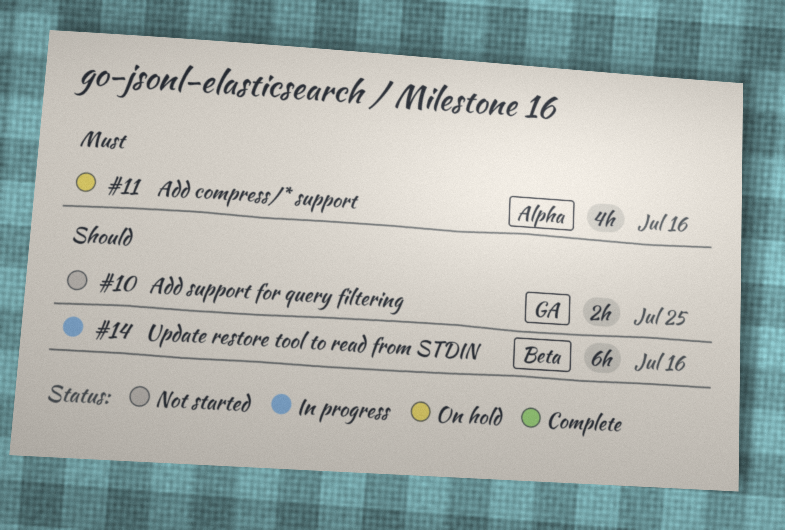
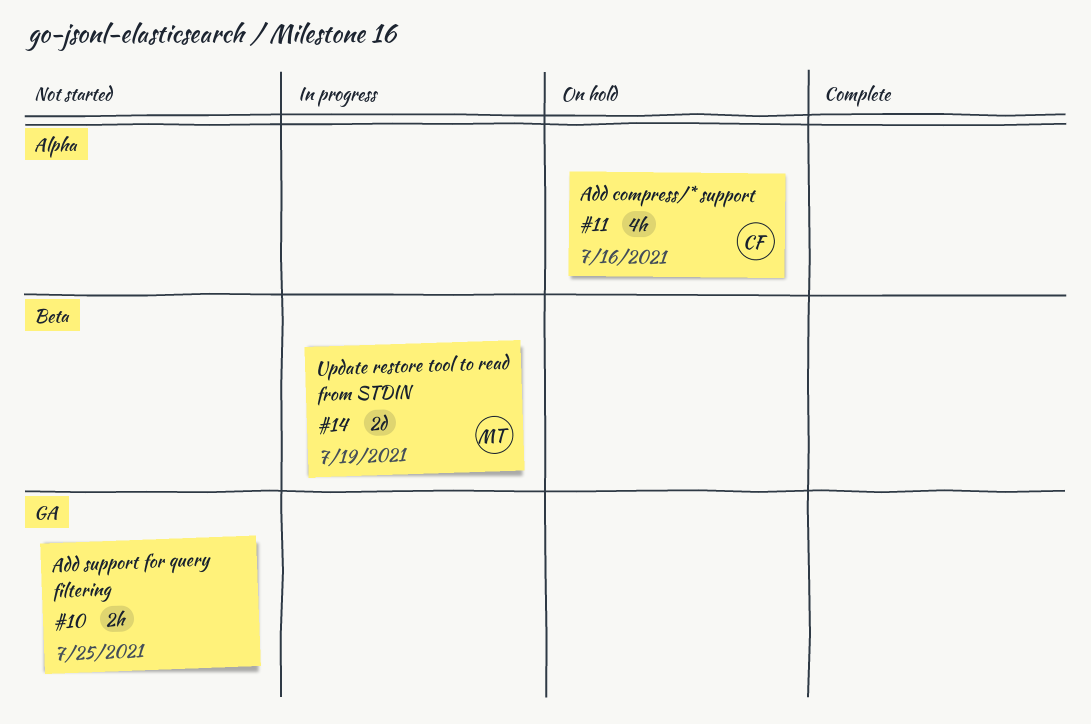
#14, estimate: 6h -> 2d
#14, due: Jul 16 -> Jul 19

